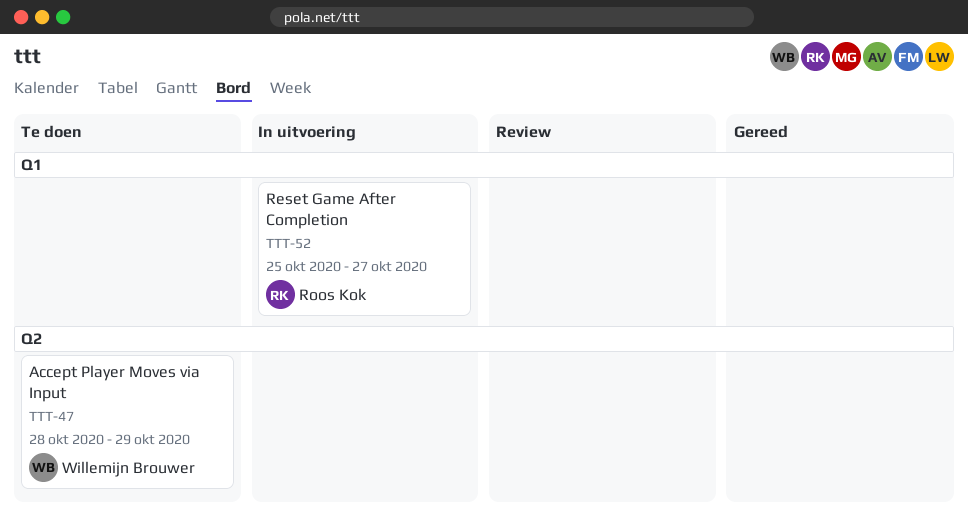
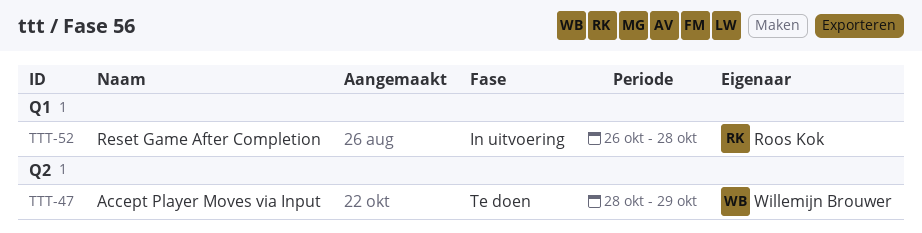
TTT-52, start: Oct 25 -> Oct 26
TTT-52, due: Oct 27 -> Oct 28

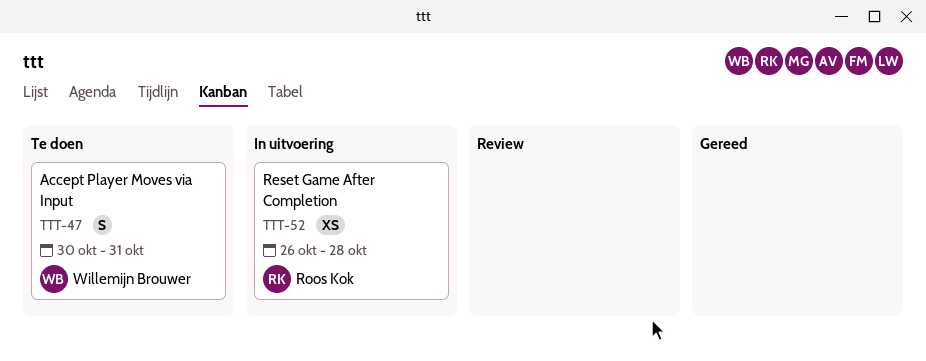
TTT-47, start: Oct 28 -> Oct 30
TTT-47, due: Oct 29 -> Oct 31

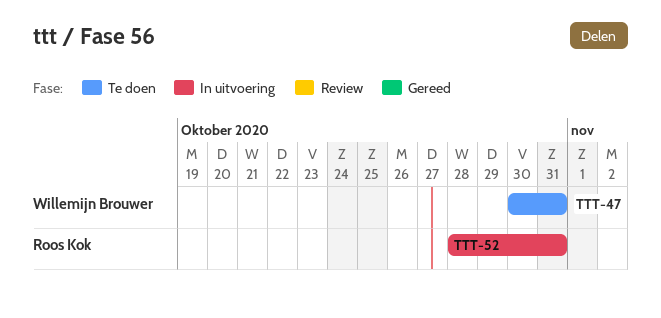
TTT-52, start: Oct 26 -> Oct 28
TTT-52, due: Oct 28 -> Oct 31

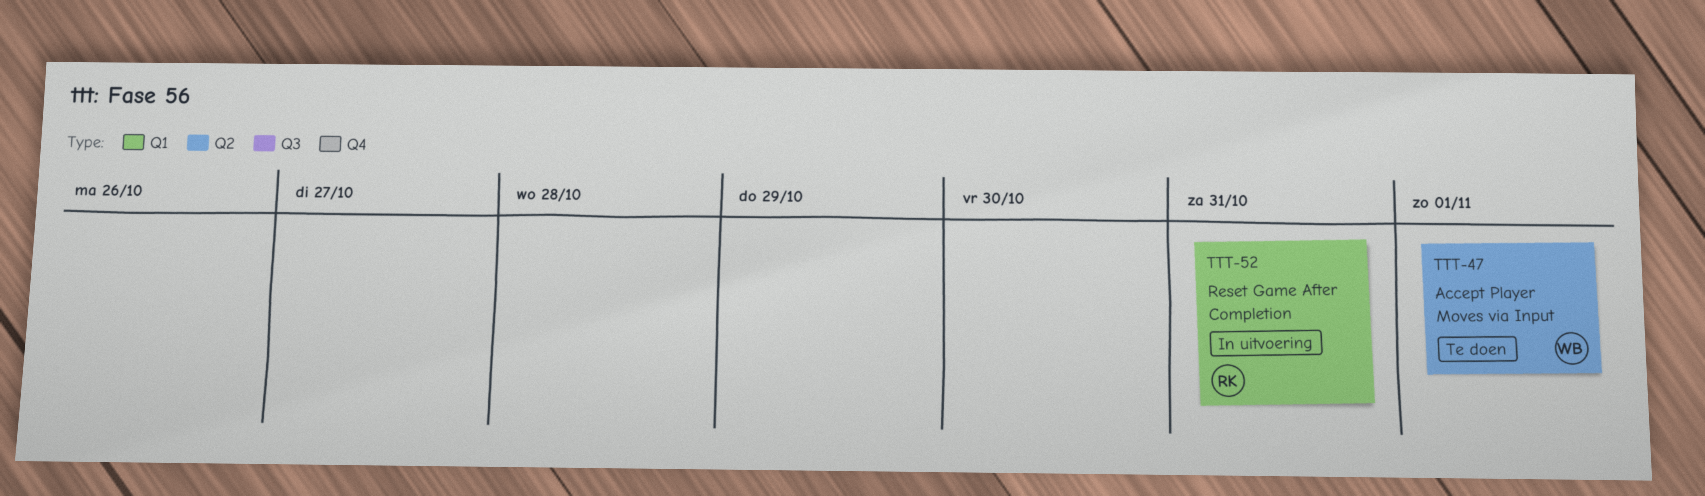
TTT-47, due: Oct 31 -> Nov 1

